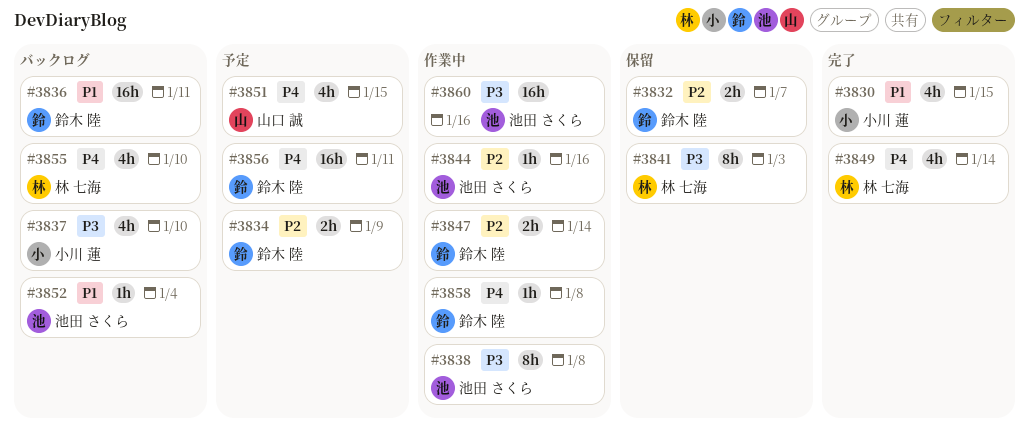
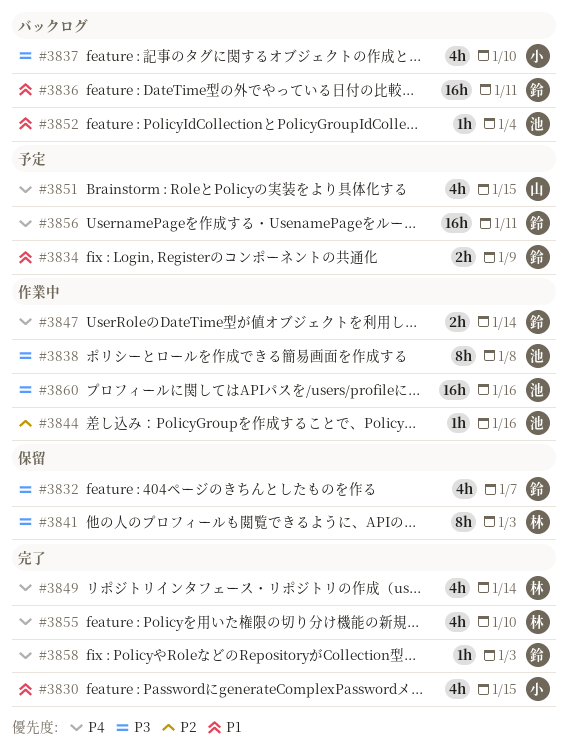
#3832, priority: P2 -> P3
#3832, estimate: 2h -> 4h
#3834, priority: P2 -> P1
#3847, priority: P2 -> P4
#3855, status: バックログ -> 完了
#3858, status: 作業中 -> 完了
#3858, due: Jan 8 -> Jan 3

